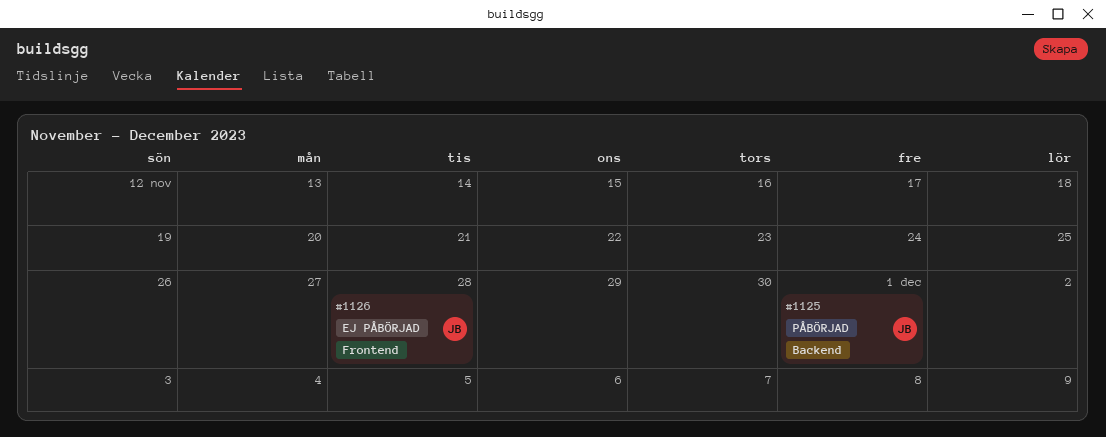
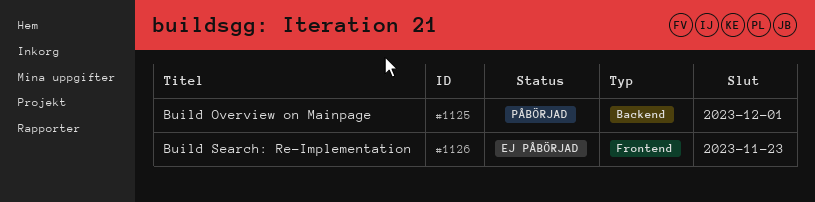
#1126, due: Nov 28 -> Nov 23

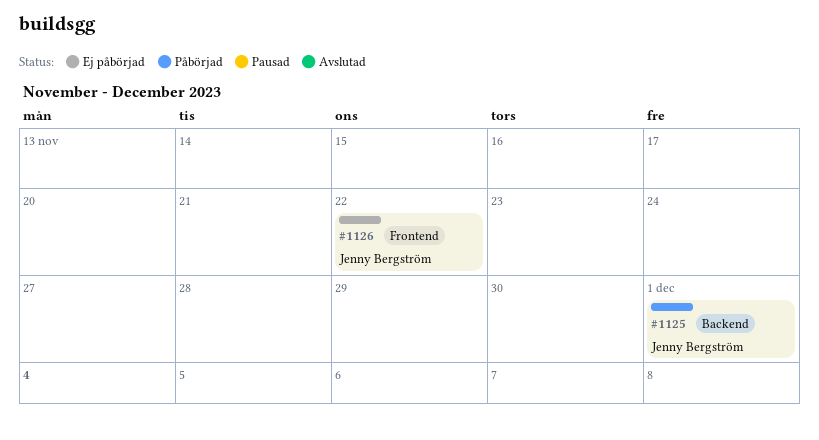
#1126, due: Nov 23 -> Nov 22

